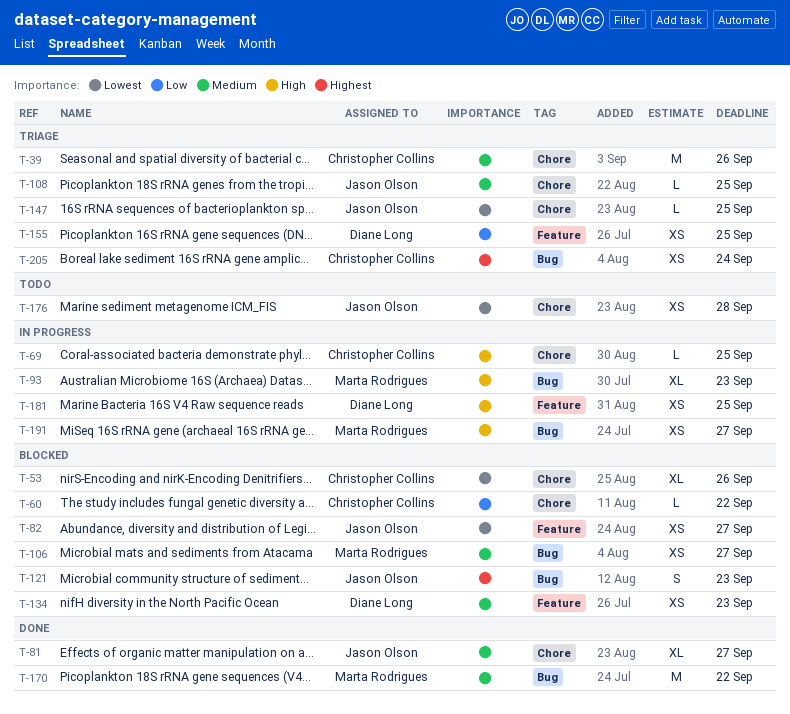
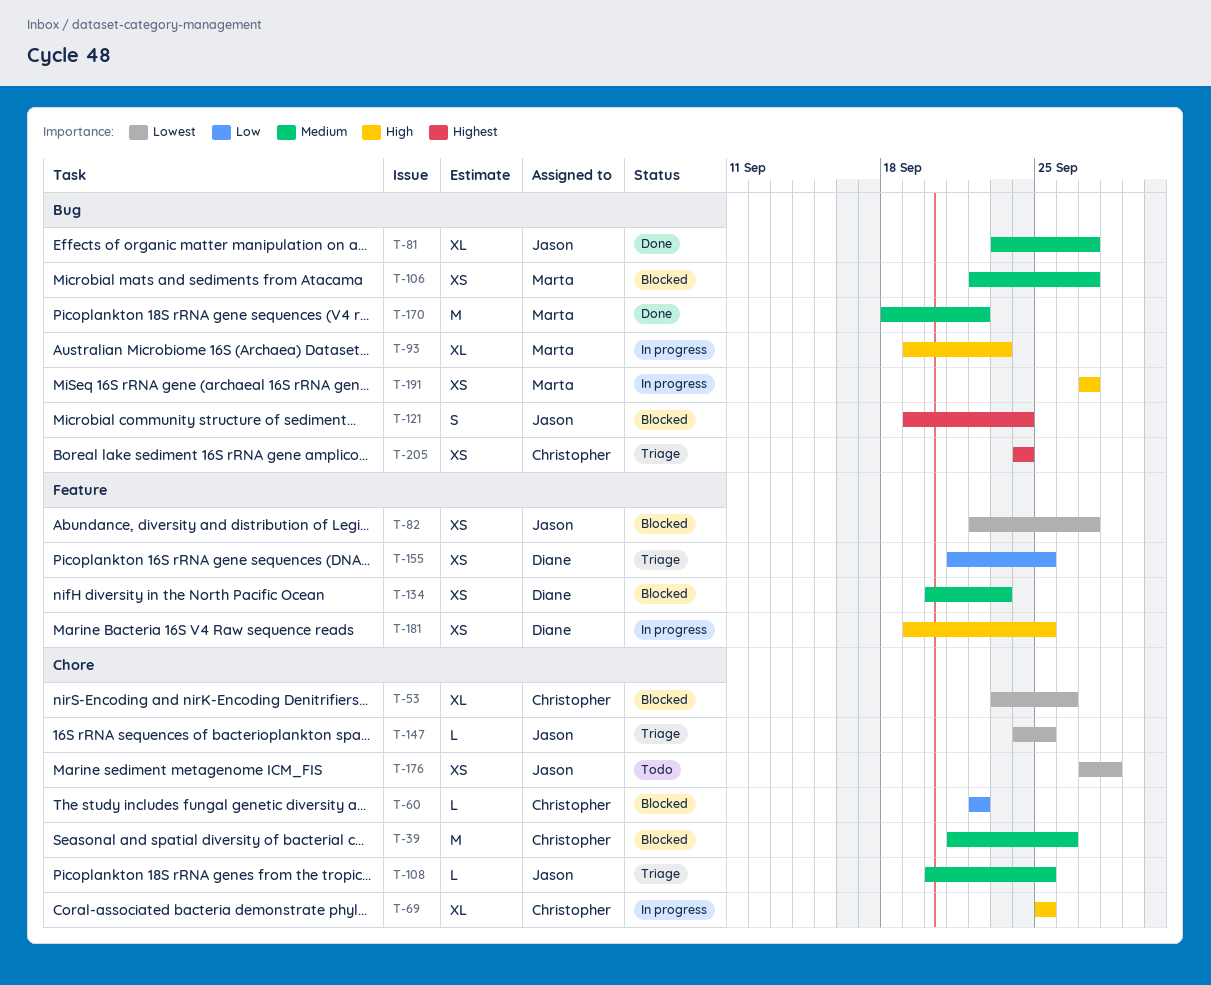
T-39, status: Triage -> Blocked
T-69, estimate: L -> XL
T-81, label: Chore -> Bug
T-121, due: Sep 23 -> Sep 24

